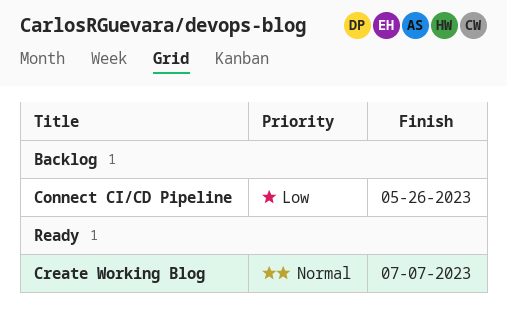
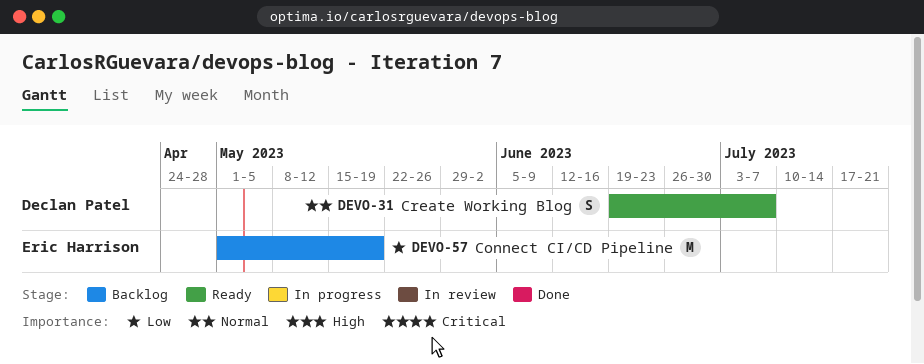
Connect CI/CD Pipeline, due: May 26 -> May 19

